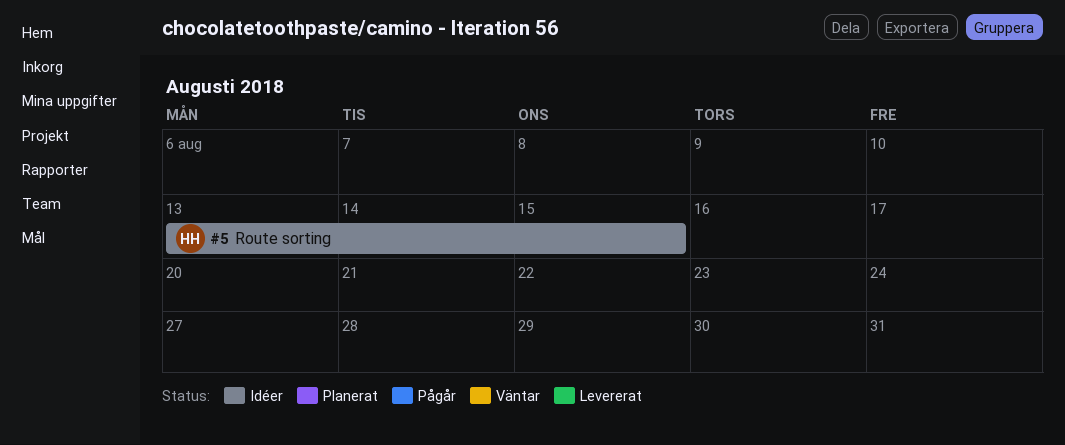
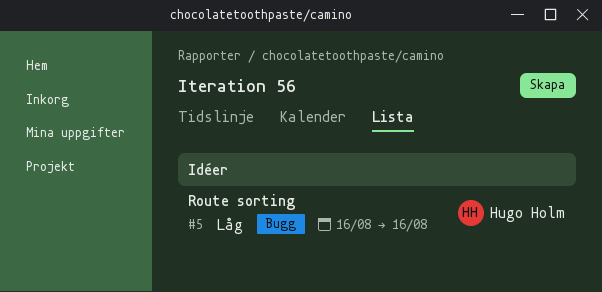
#5, start: Aug 13 -> Aug 16
#5, due: Aug 15 -> Aug 16

